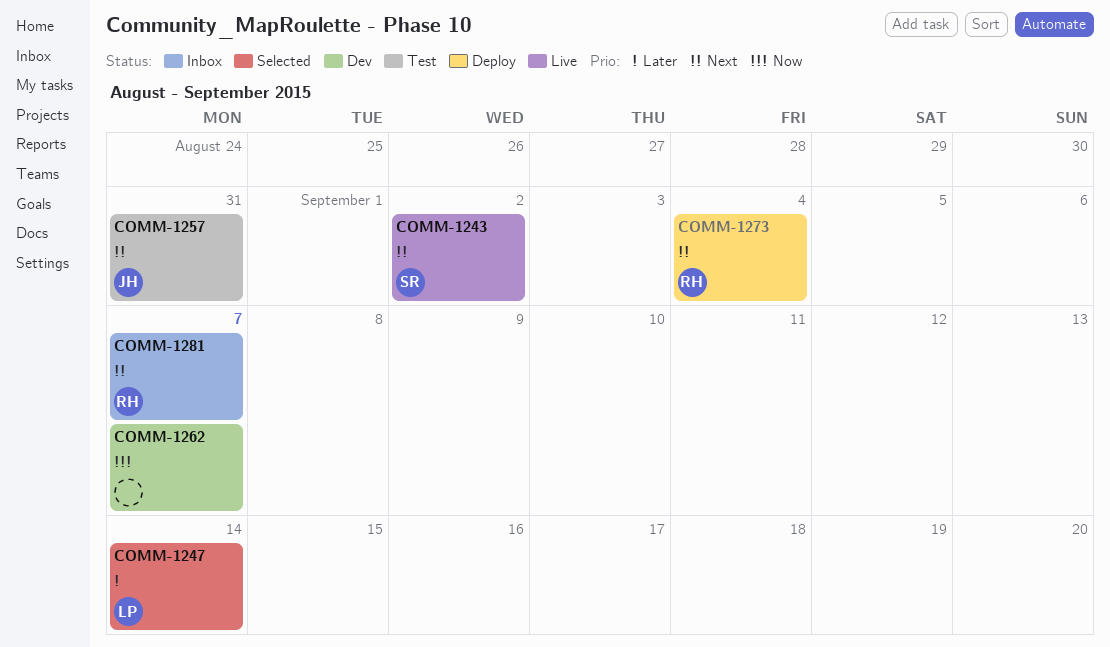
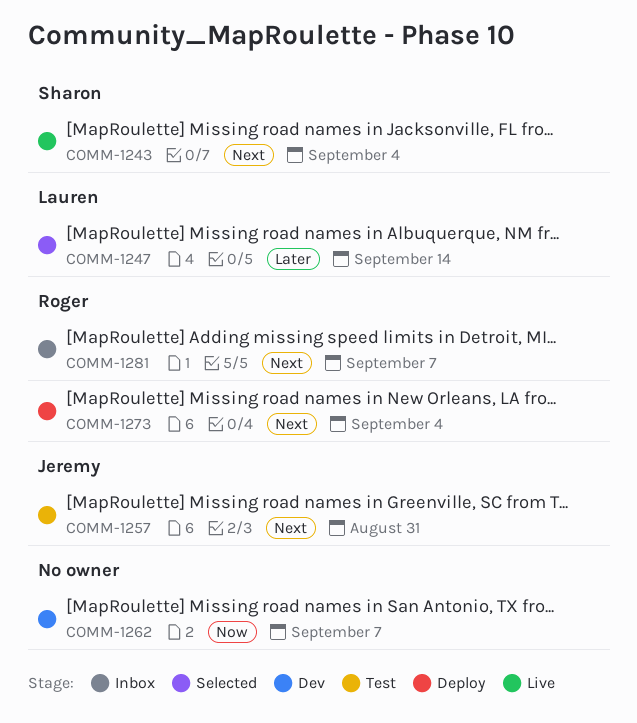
COMM-1243, due: Sep 2 -> Sep 4

